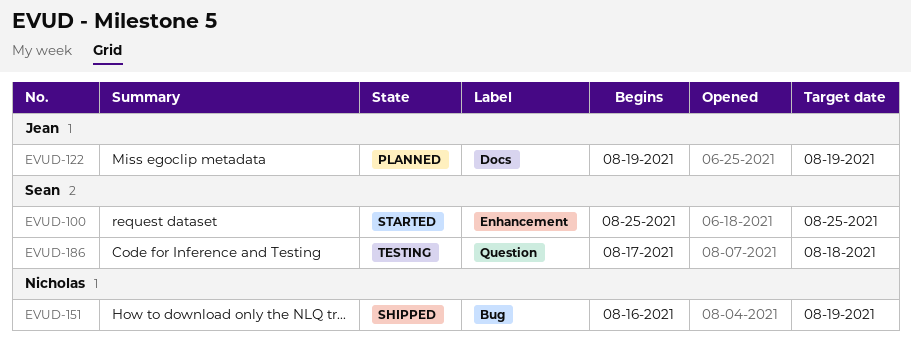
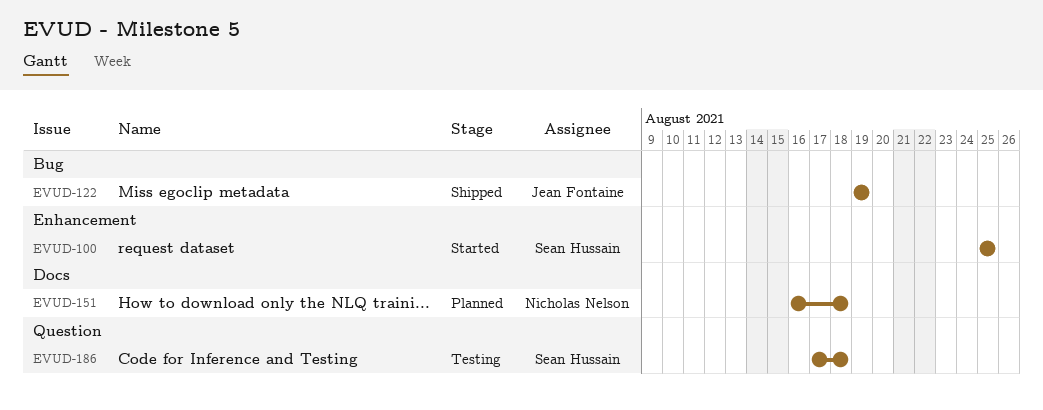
EVUD-122, status: Planned -> Shipped
EVUD-122, label: Docs -> Bug
EVUD-151, status: Shipped -> Planned
EVUD-151, label: Bug -> Docs
EVUD-151, due: Aug 19 -> Aug 18

